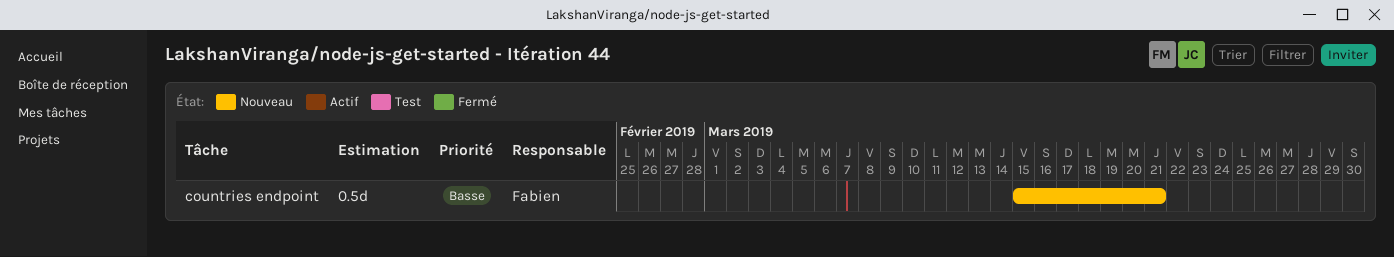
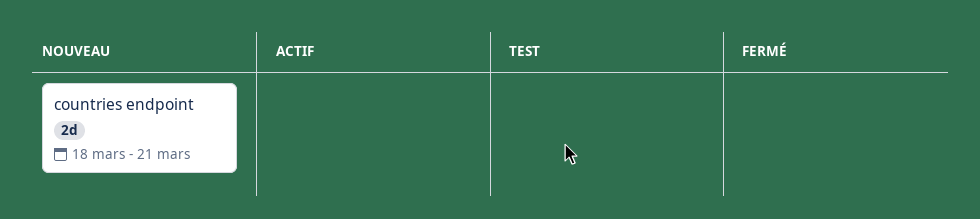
countries endpoint, estimate: 0.5d -> 2d
countries endpoint, start: Mar 15 -> Mar 18

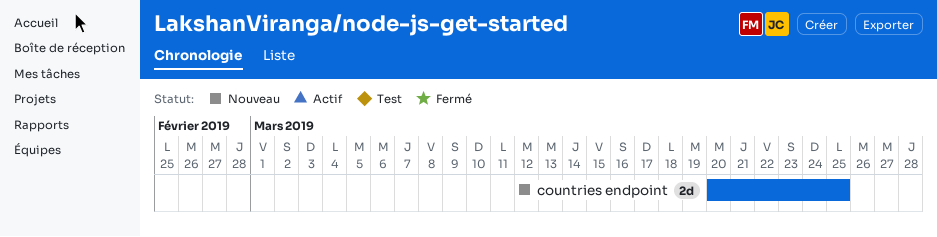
countries endpoint, start: Mar 18 -> Mar 20
countries endpoint, due: Mar 21 -> Mar 25

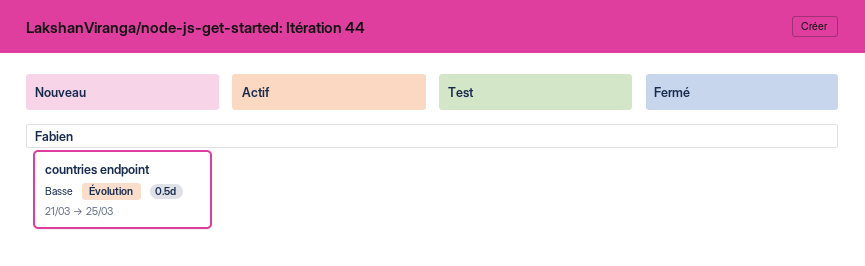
countries endpoint, estimate: 2d -> 0.5d
countries endpoint, start: Mar 20 -> Mar 21

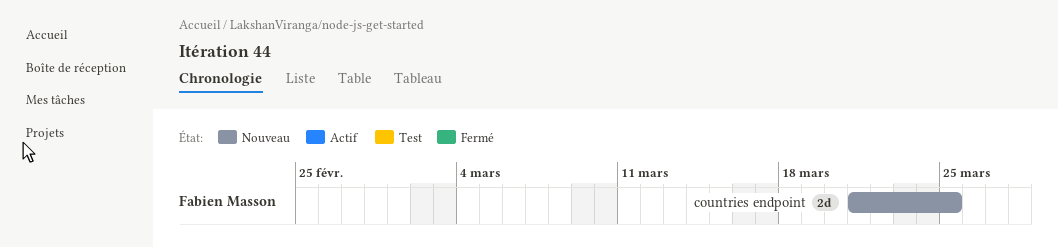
countries endpoint, estimate: 0.5d -> 2d

